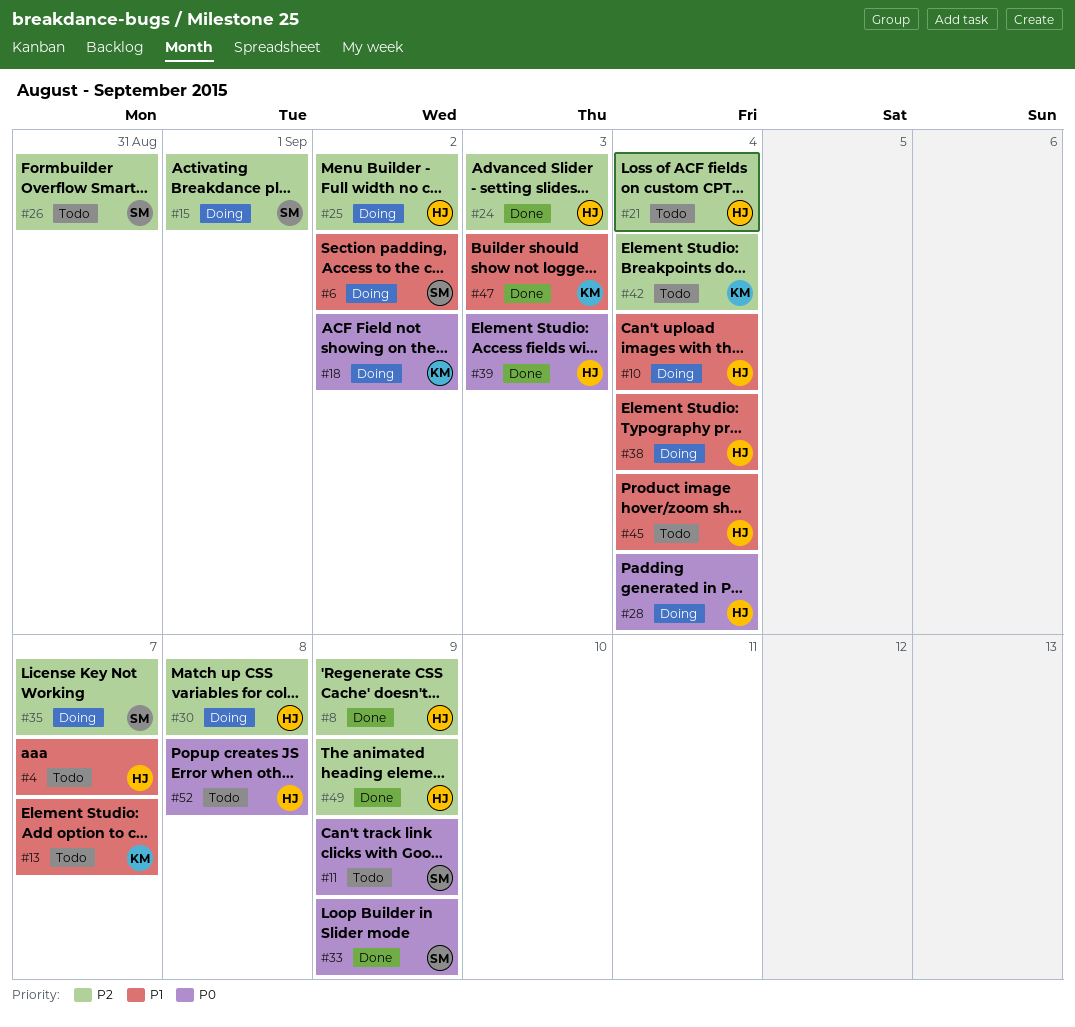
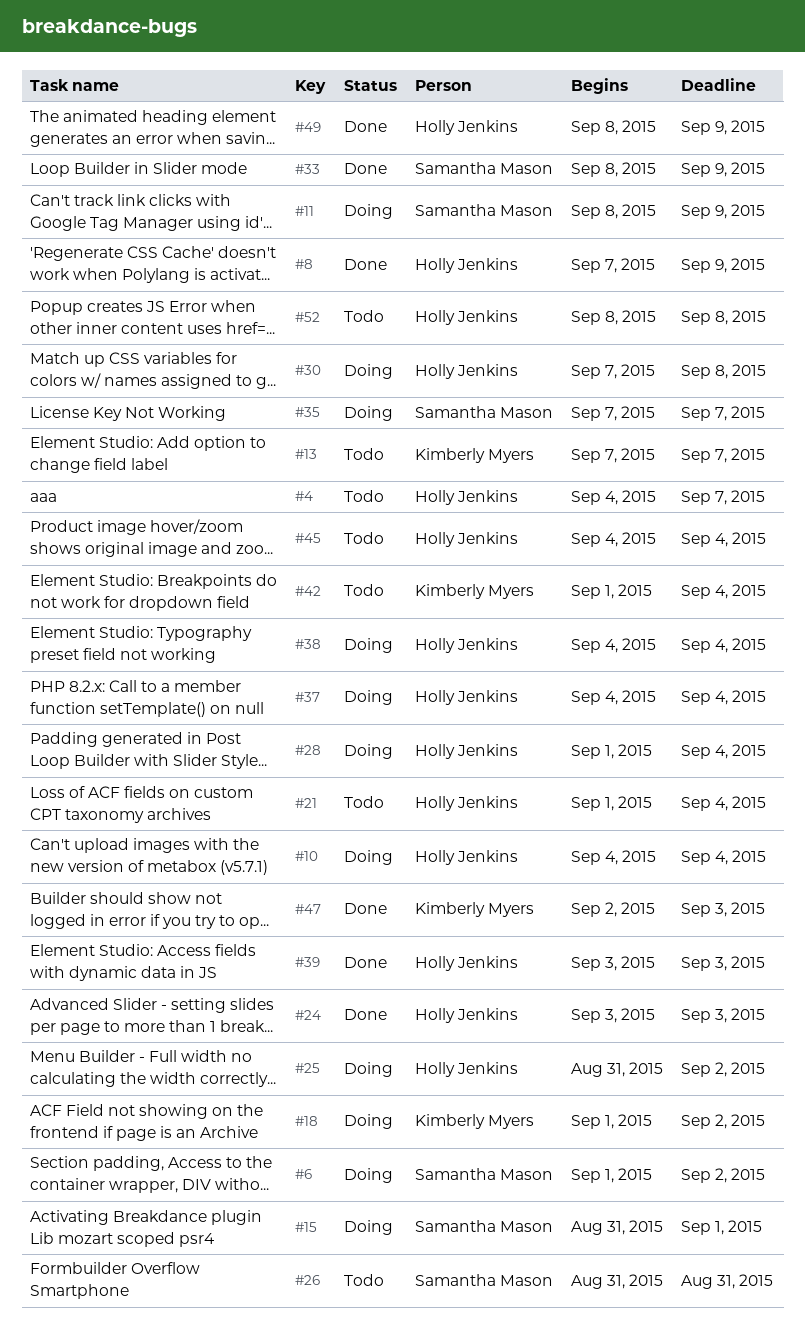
#11, status: Todo -> Doing
#37: none -> present

